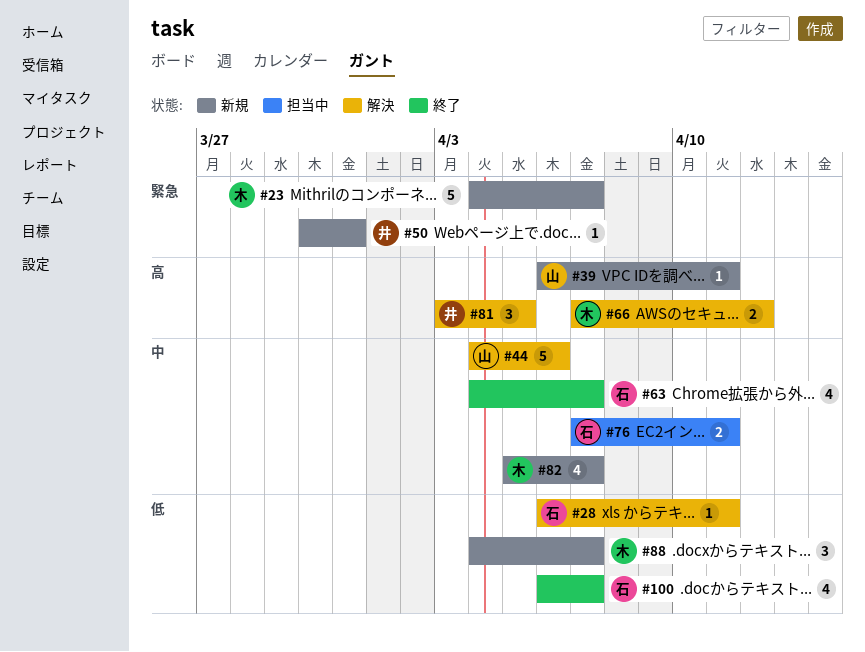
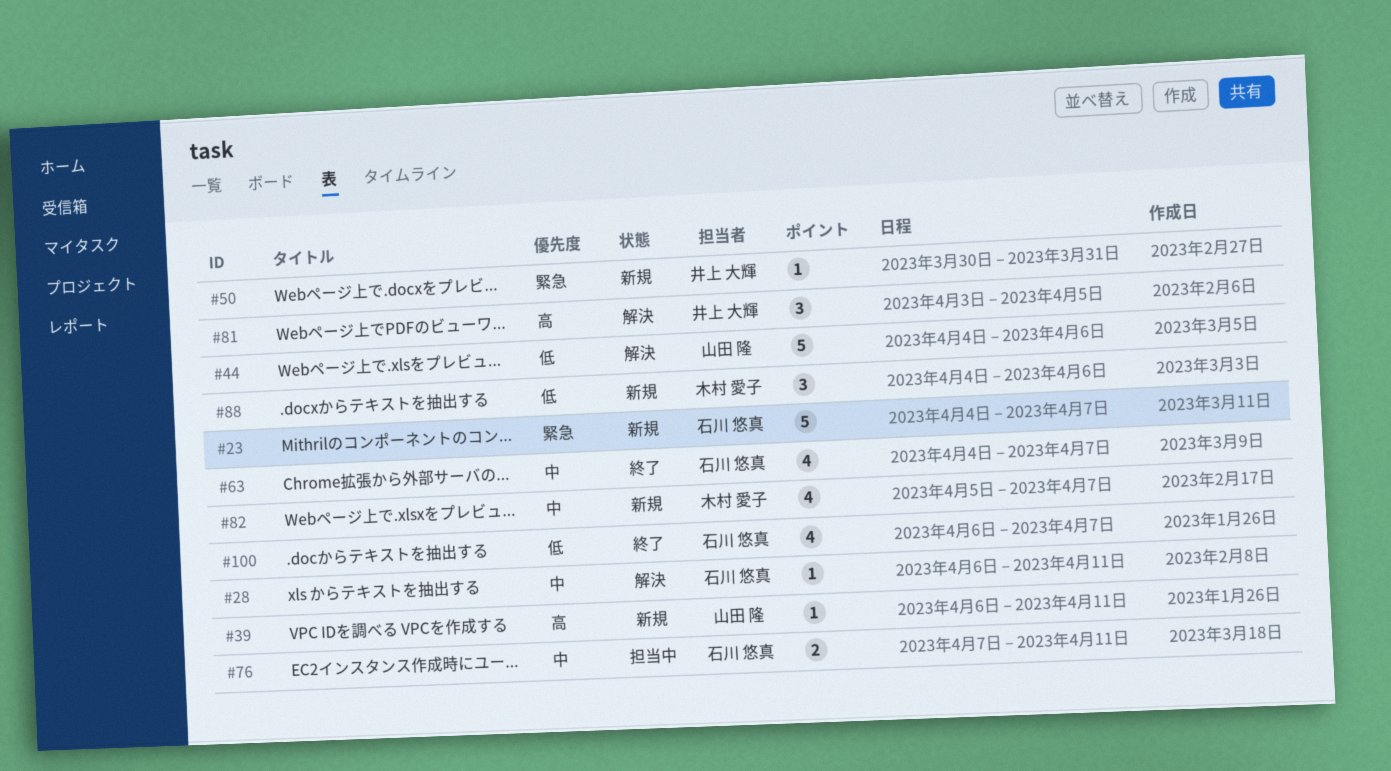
#23, owner: 木村 愛子 -> 石川 悠真
#28, priority: 低 -> 中
#44, priority: 中 -> 低
#66: present -> none
#88, due: Apr 7 -> Apr 6

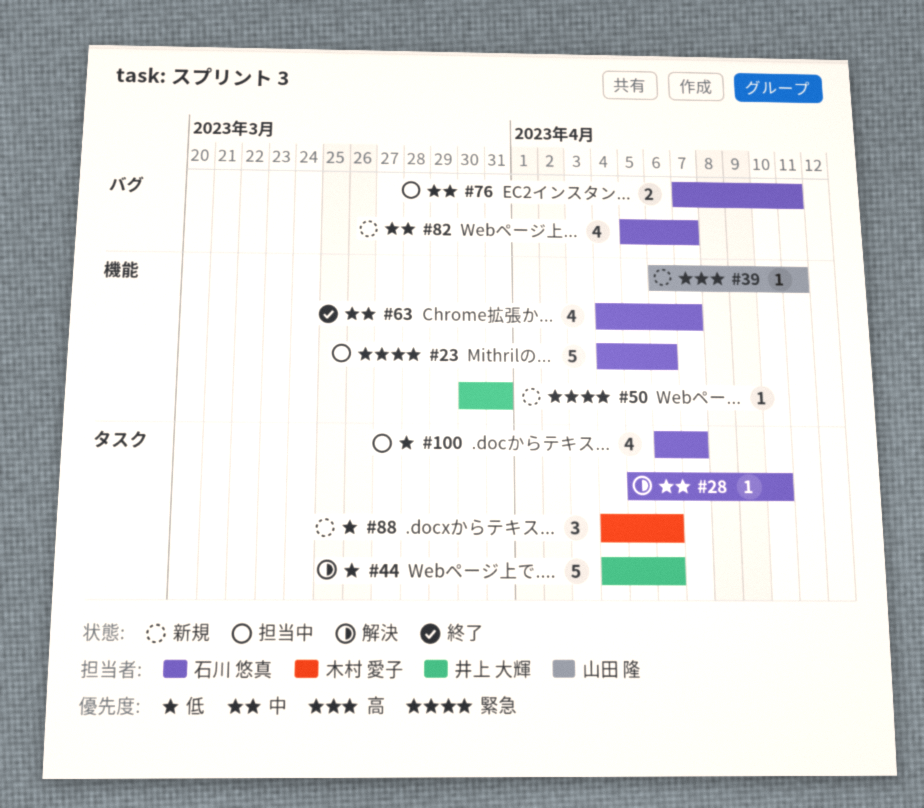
#23, status: 新規 -> 担当中
#23, due: Apr 7 -> Apr 6
#28, start: Apr 6 -> Apr 5
#28, due: Apr 11 -> Apr 10
#44, owner: 山田 隆 -> 井上 大輝
#81: present -> none
#82, owner: 木村 愛子 -> 石川 悠真
#100, status: 終了 -> 担当中

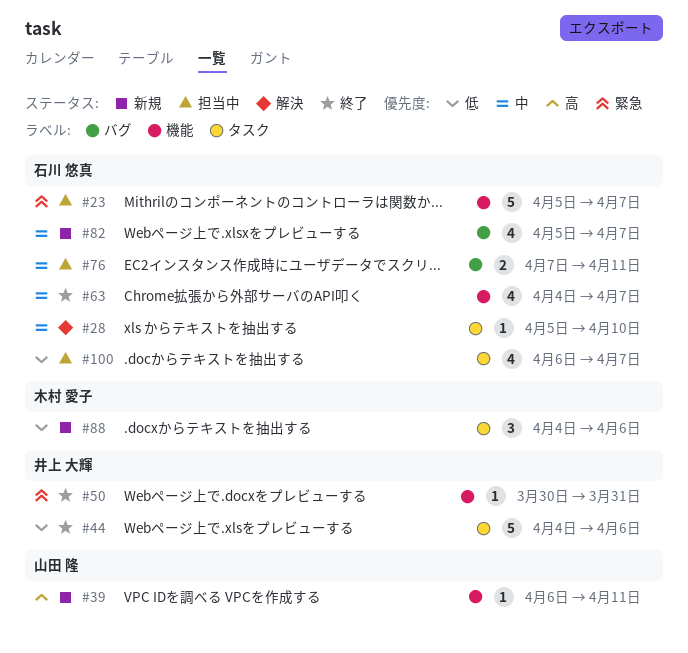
#23, start: Apr 4 -> Apr 5
#23, due: Apr 6 -> Apr 7
#44, status: 解決 -> 終了
#50, status: 新規 -> 終了

